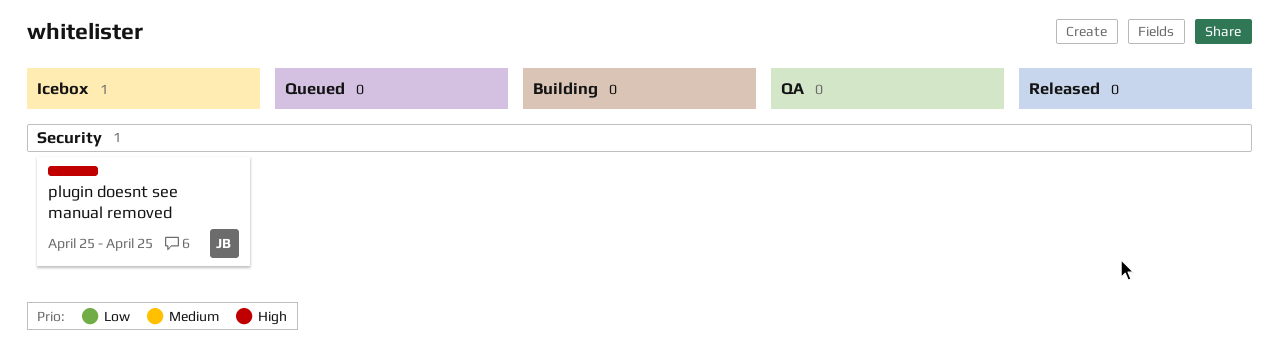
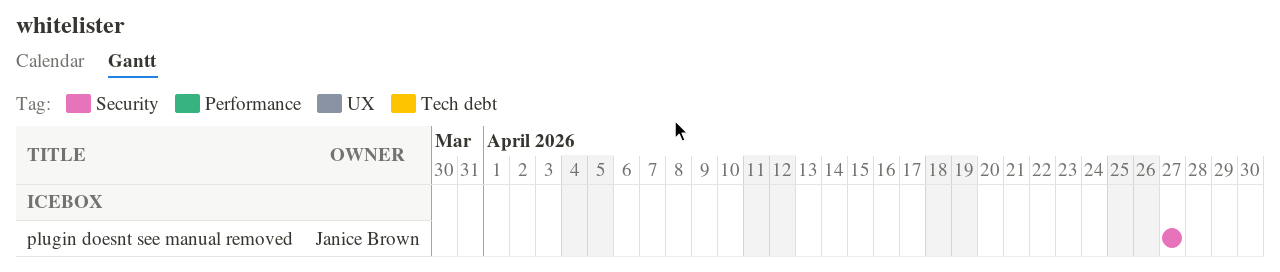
plugin doesnt see manual removed, start: Apr 25 -> Apr 27
plugin doesnt see manual removed, due: Apr 25 -> Apr 27

